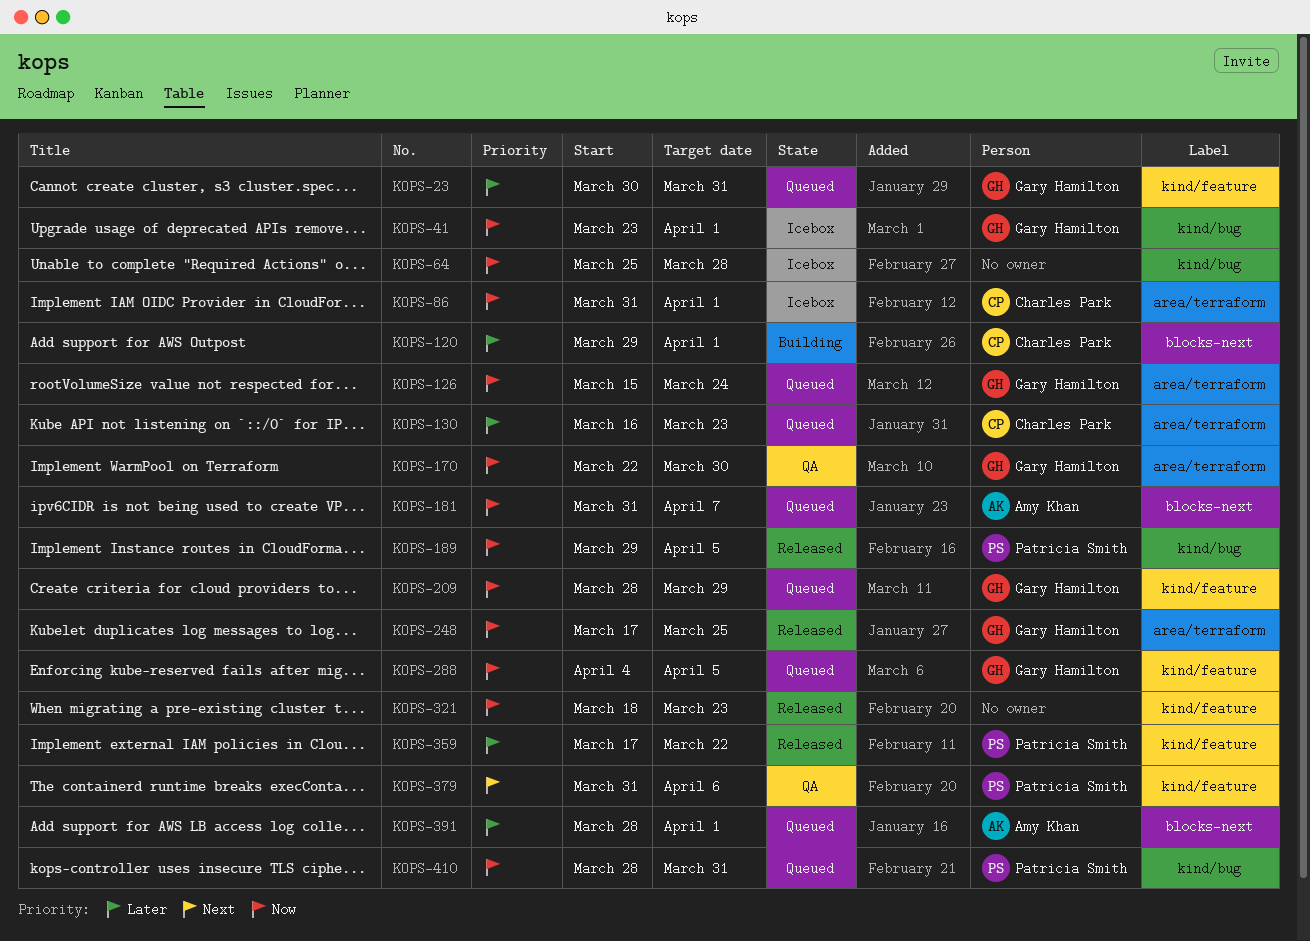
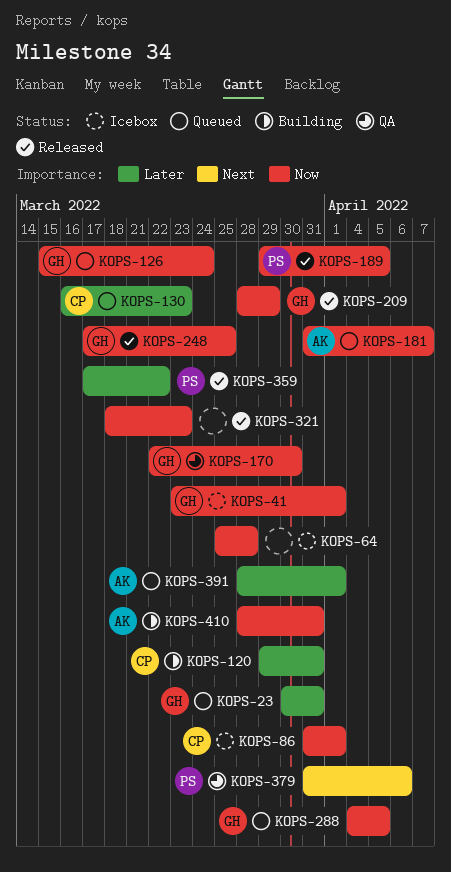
KOPS-120, due: Apr 1 -> Mar 31
KOPS-209, status: Queued -> Released
KOPS-410, status: Queued -> Building
KOPS-410, owner: Patricia Smith -> Amy Khan

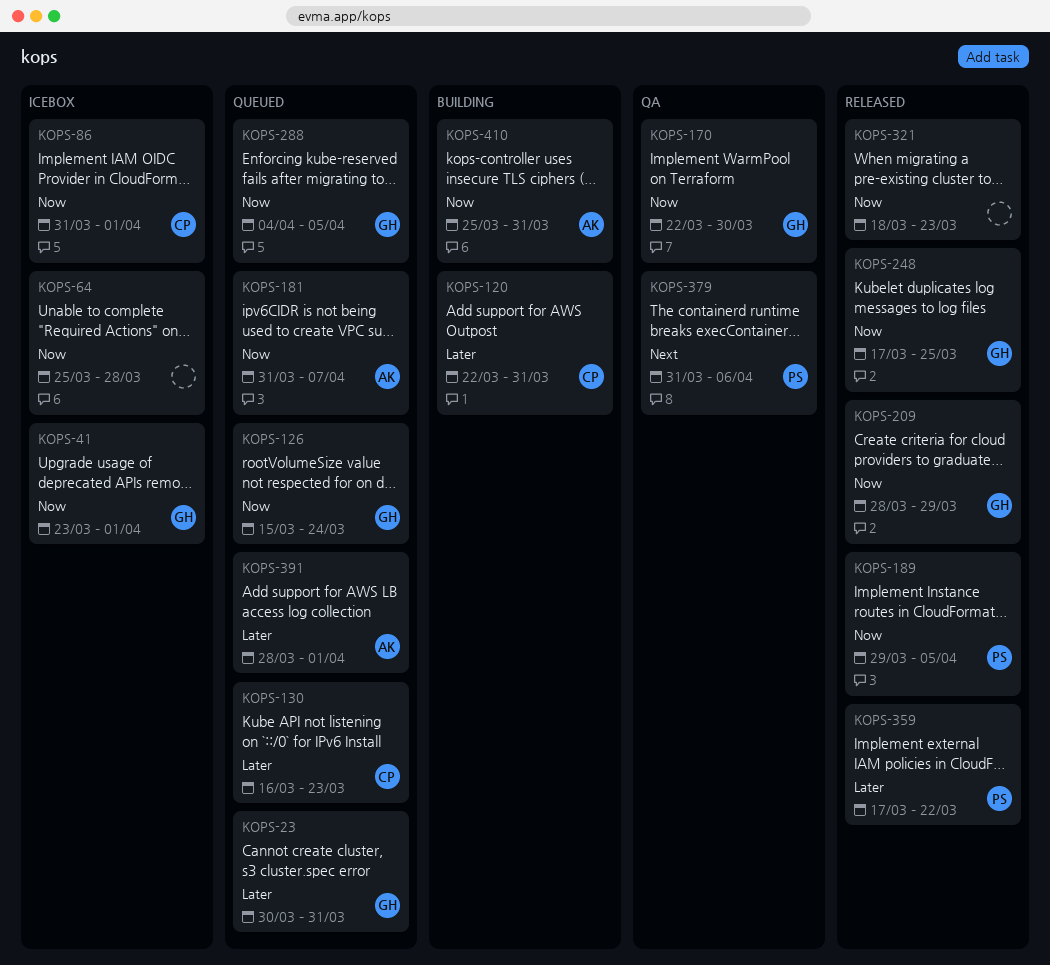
KOPS-120, start: Mar 29 -> Mar 22
KOPS-410, start: Mar 28 -> Mar 25

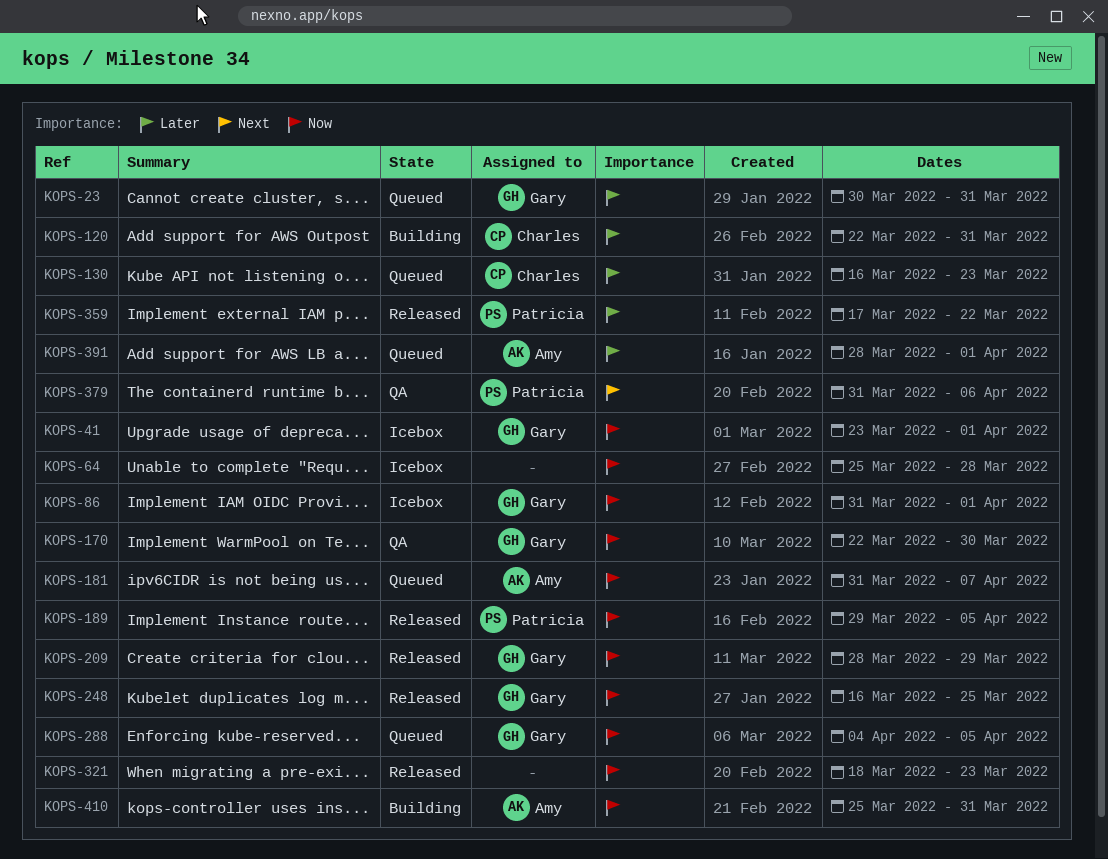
KOPS-86, owner: Charles -> Gary
KOPS-126: present -> none
KOPS-248, start: Mar 17 -> Mar 16

